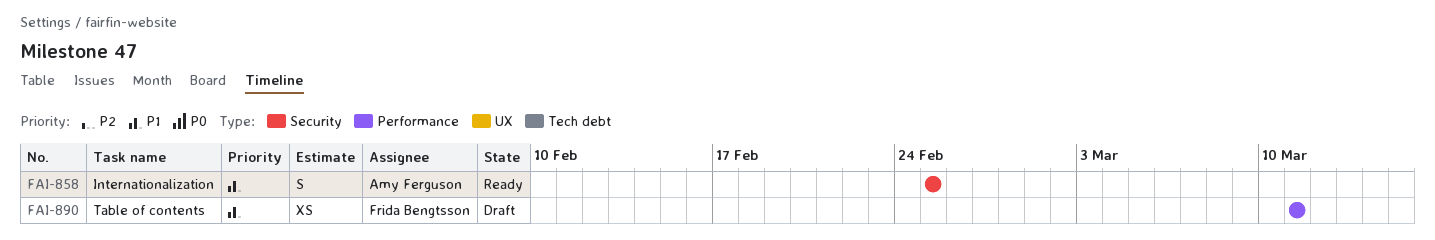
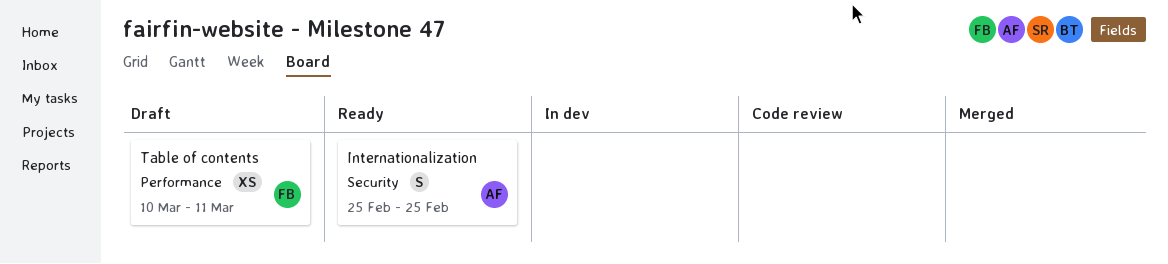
Table of contents, start: Mar 11 -> Mar 10

